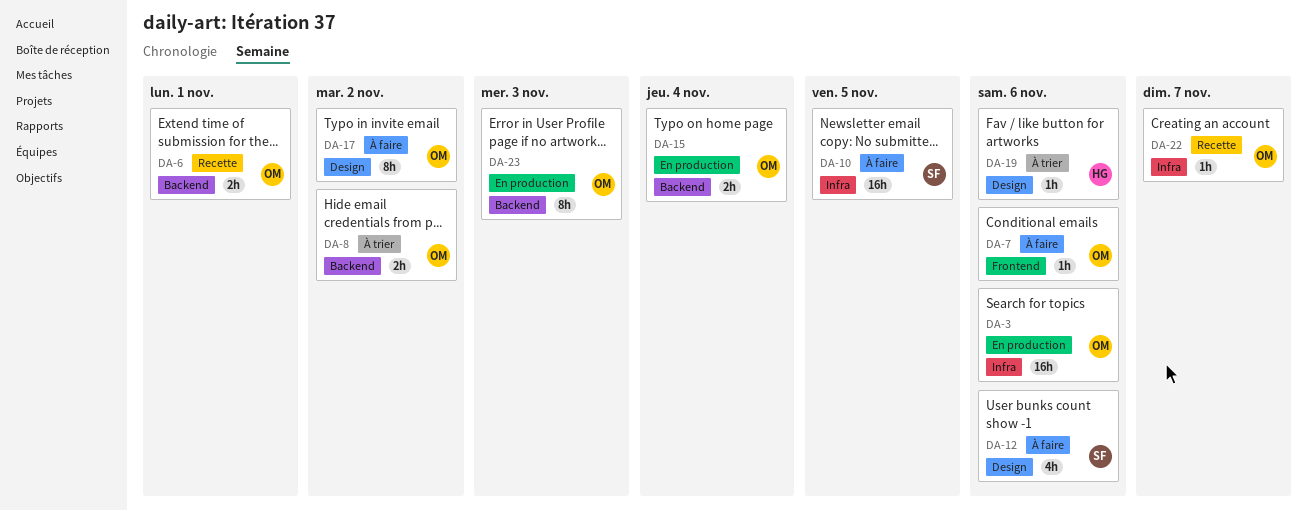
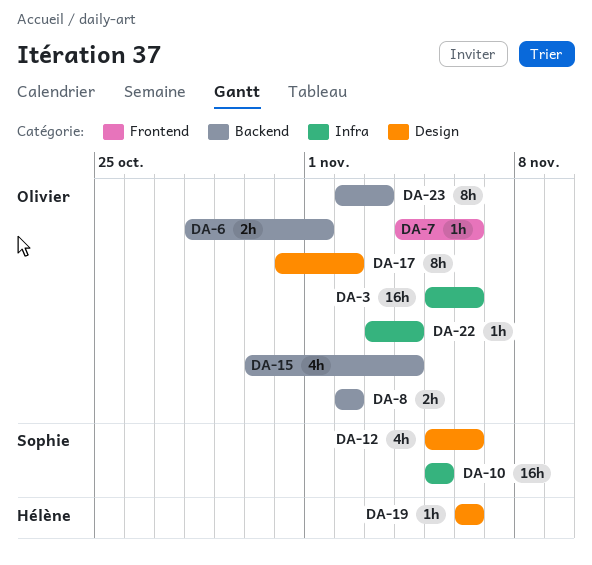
DA-15, estimate: 2h -> 4h
DA-22, due: Nov 7 -> Nov 4

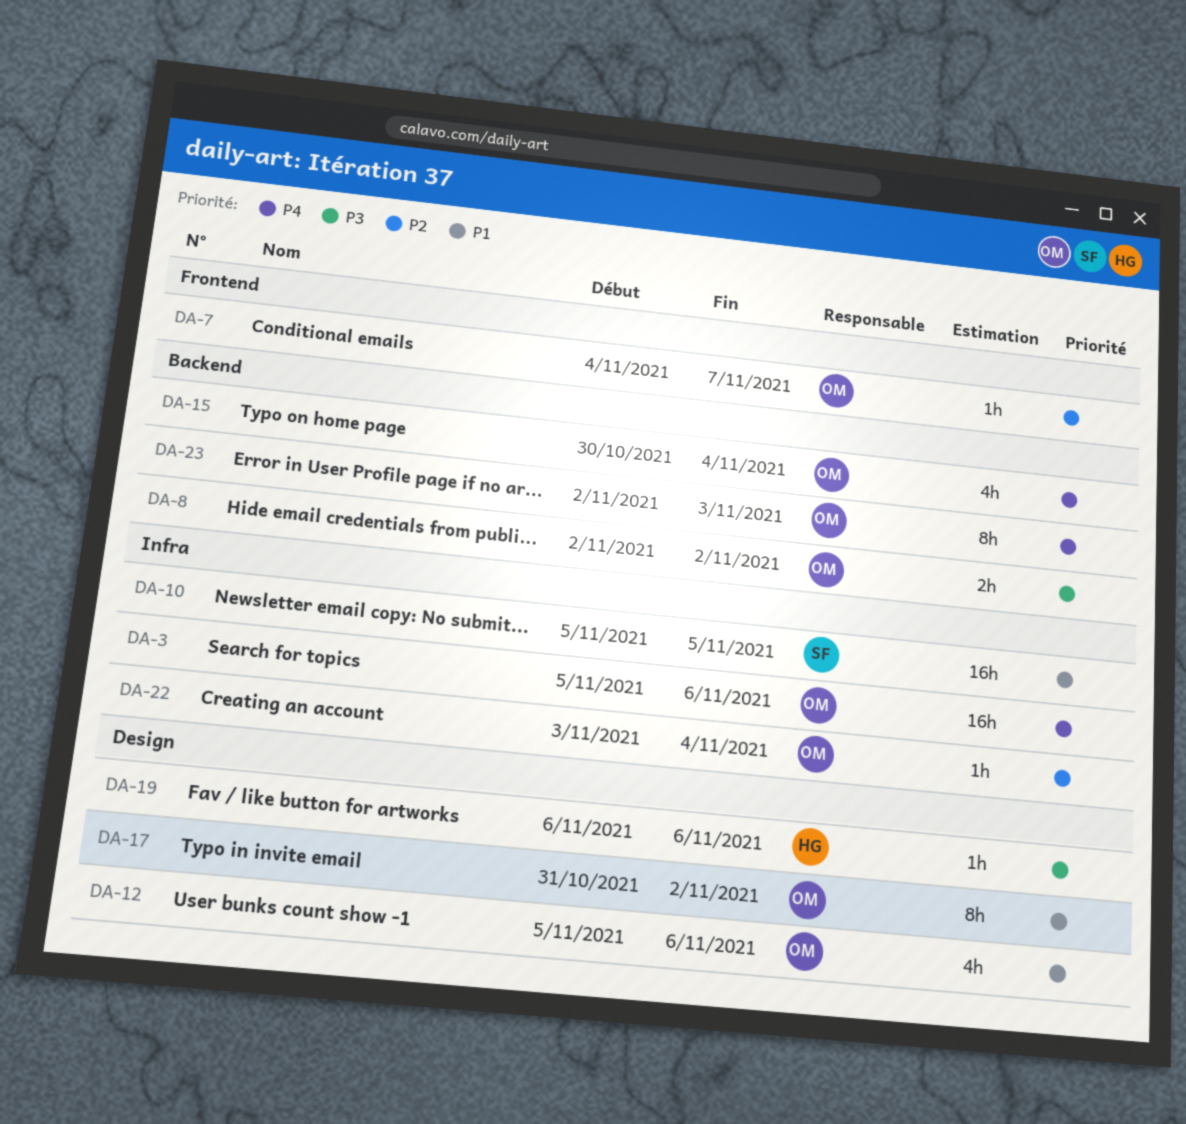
DA-6: present -> none
DA-7, due: Nov 6 -> Nov 7
DA-12, owner: Sophie -> Olivier

